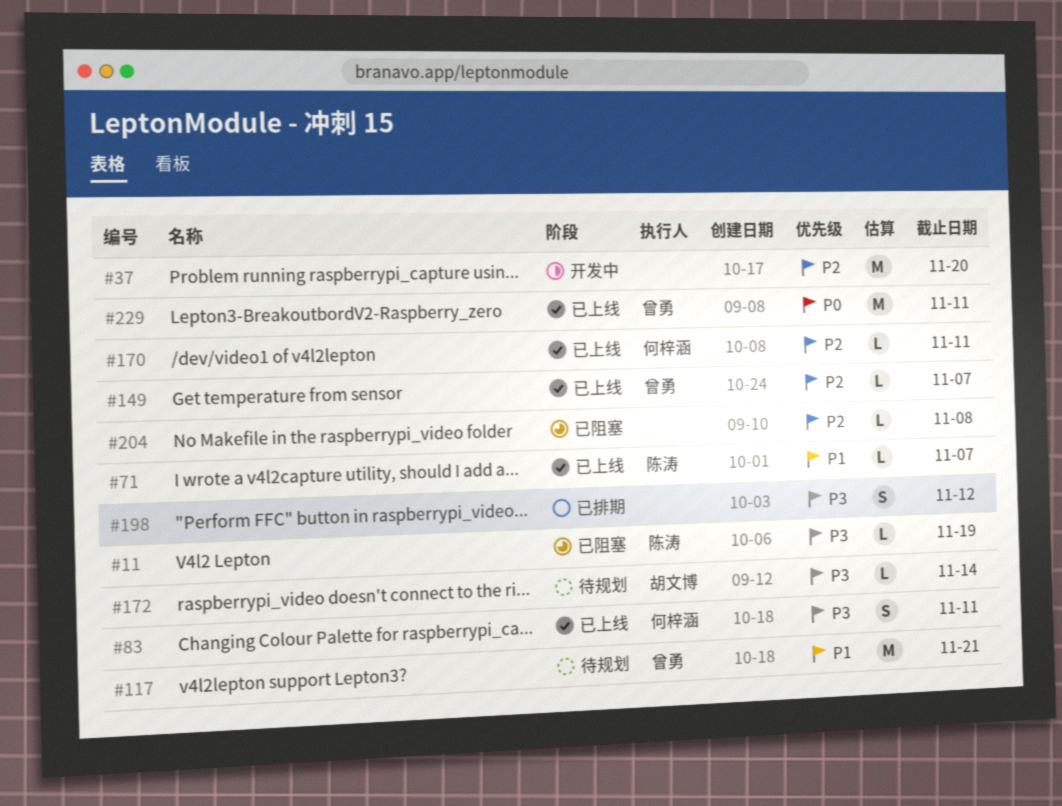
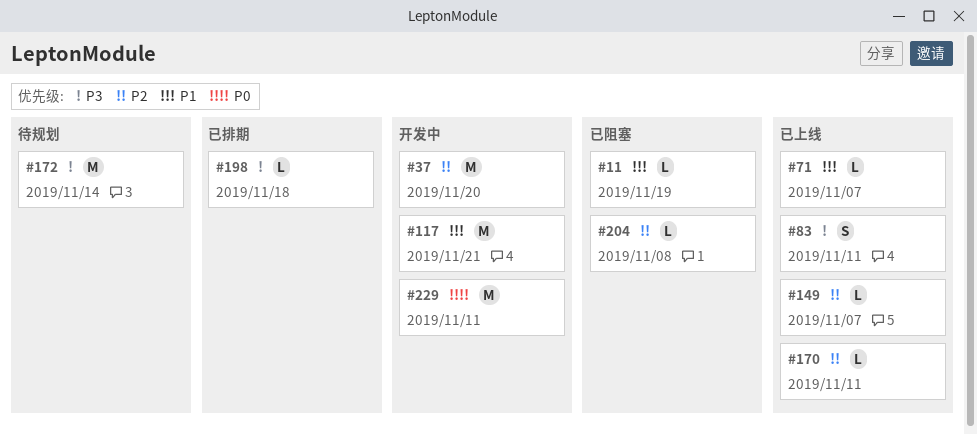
#11, priority: P3 -> P1
#117, status: 待规划 -> 开发中
#172, estimate: L -> M
#198, estimate: S -> L
#198, due: Nov 12 -> Nov 18
#229, status: 已上线 -> 开发中

